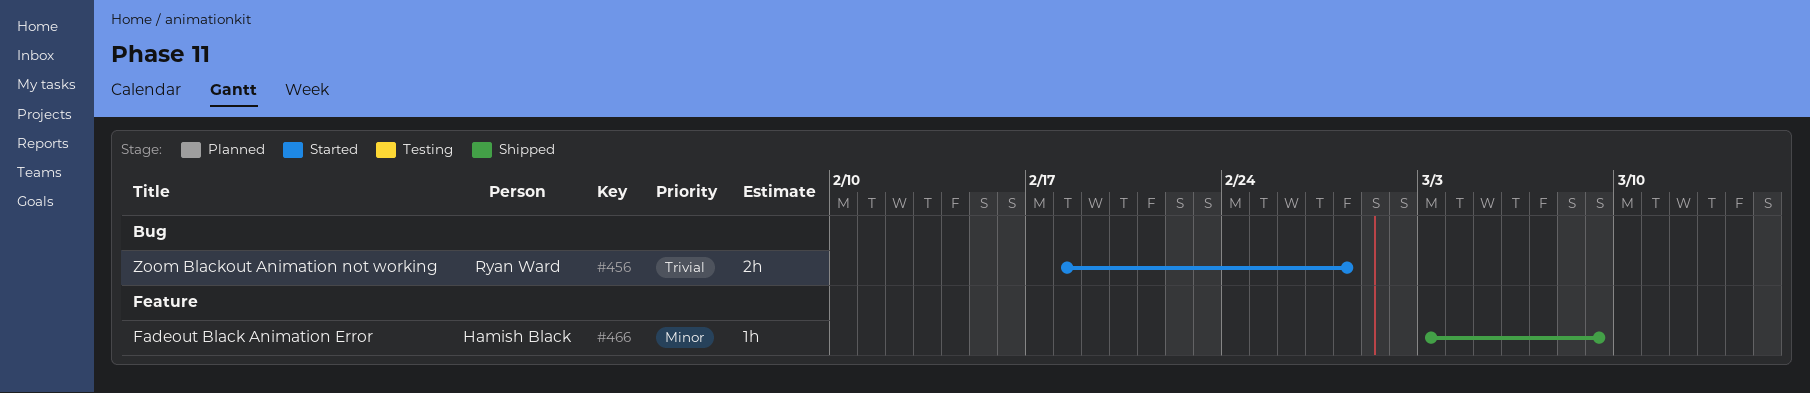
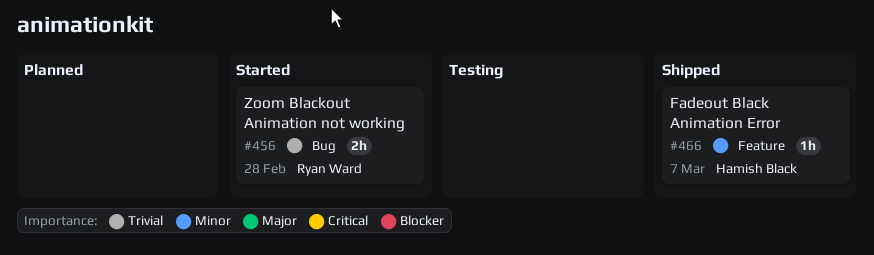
#466, due: Mar 9 -> Mar 7

